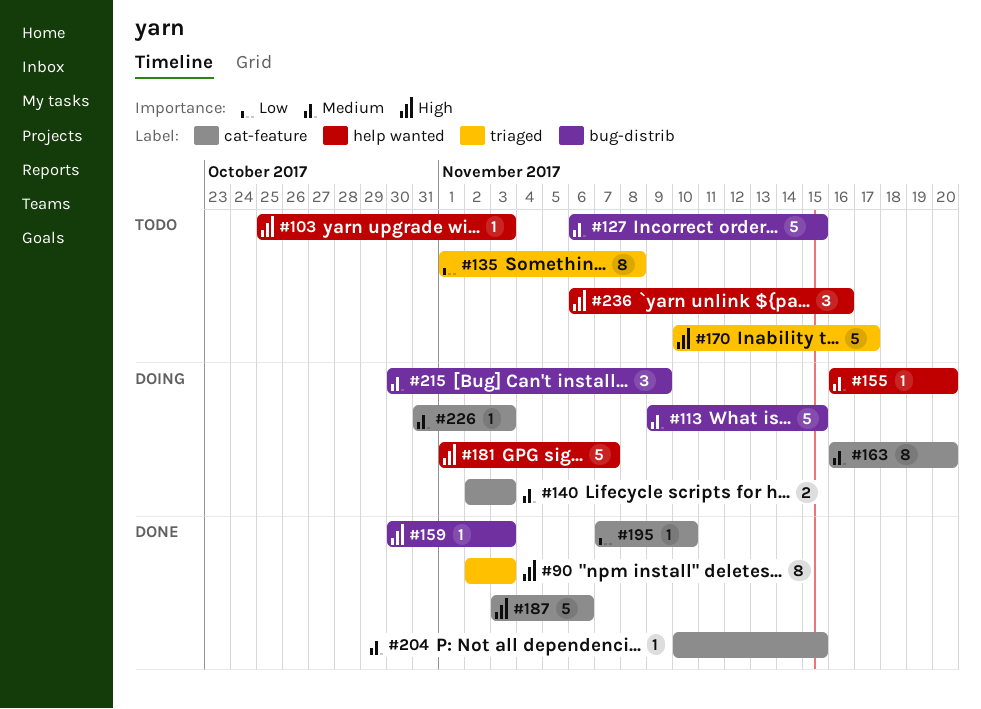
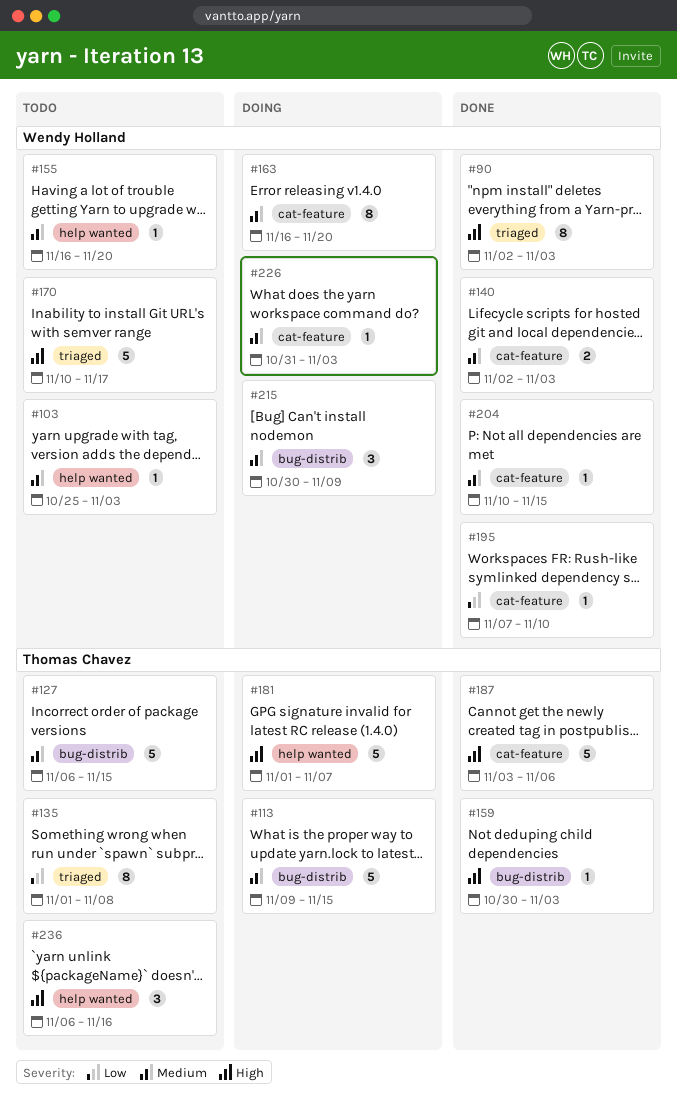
#103, priority: High -> Medium
#140, status: Doing -> Done
#155, status: Doing -> Todo

